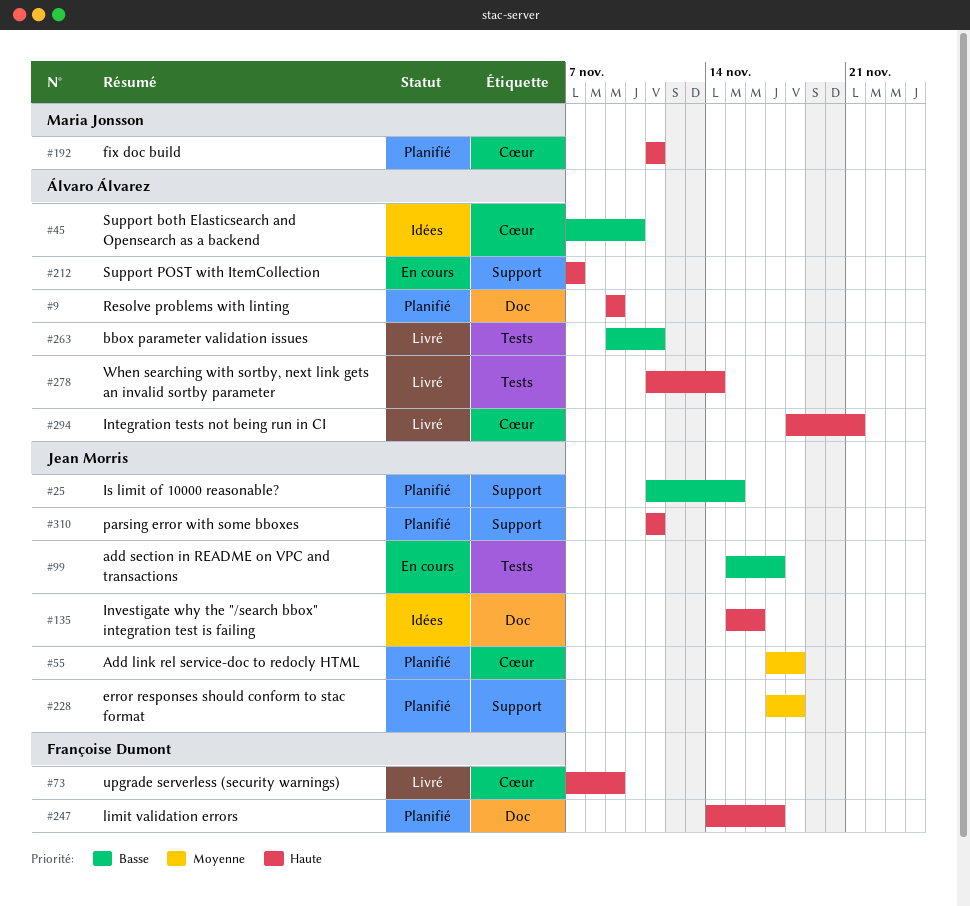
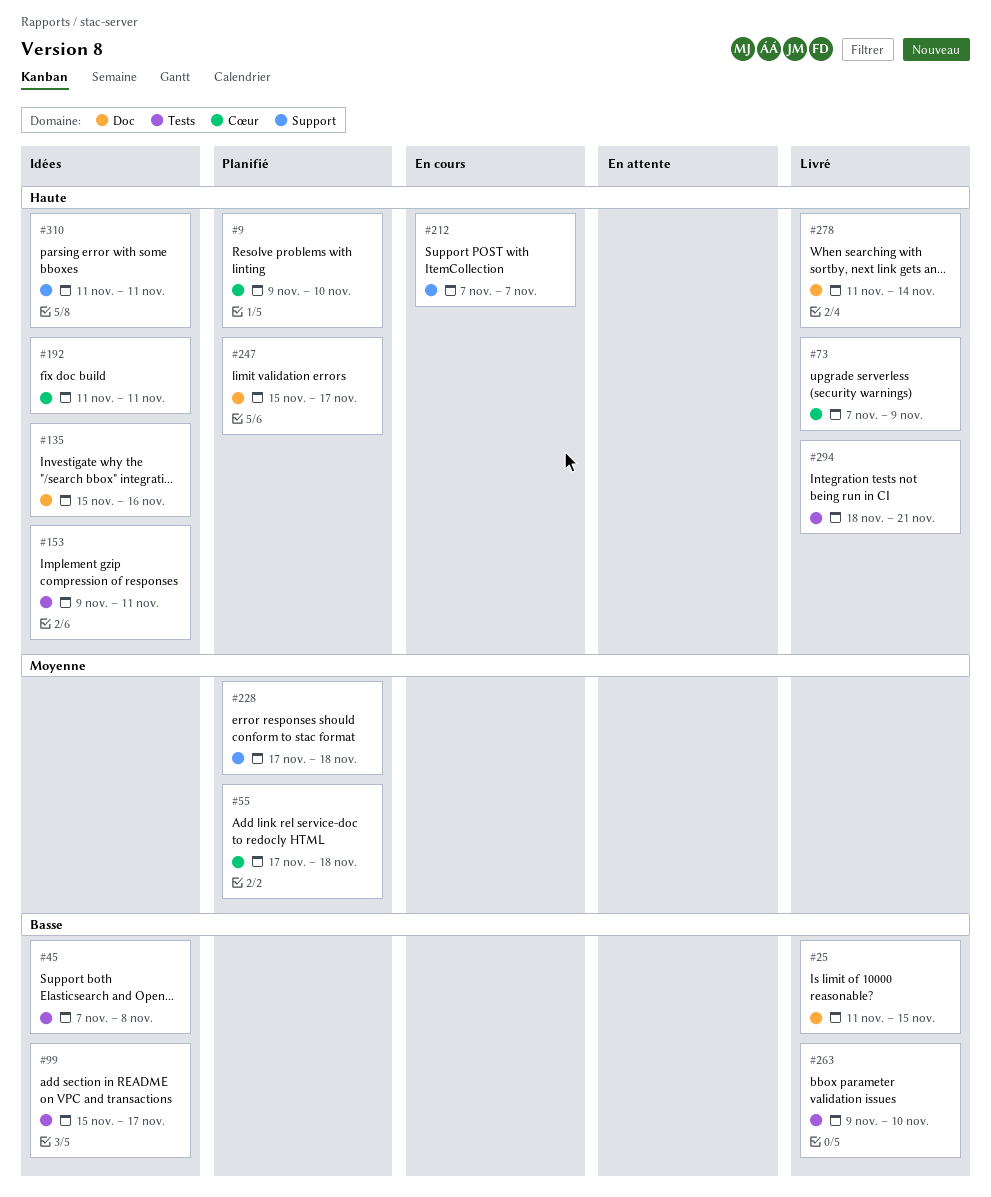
#9, label: Doc -> Cœur
#9, due: Nov 9 -> Nov 10
#25, status: Planifié -> Livré
#25, label: Support -> Doc
#45, label: Cœur -> Tests
#45, due: Nov 10 -> Nov 8
#99, status: En cours -> Idées
#153: none -> present
#192, status: Planifié -> Idées
#247, start: Nov 14 -> Nov 15
#263, due: Nov 11 -> Nov 10
#278, label: Tests -> Doc
#294, label: Cœur -> Tests
#310, status: Planifié -> Idées

